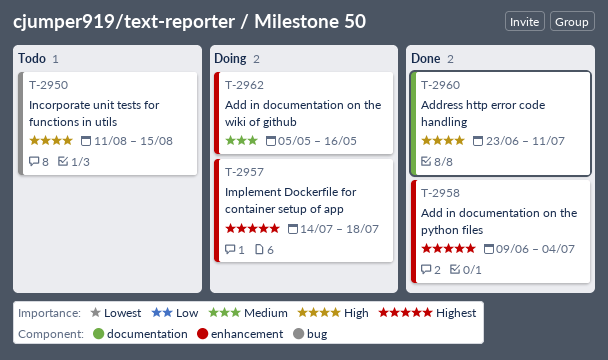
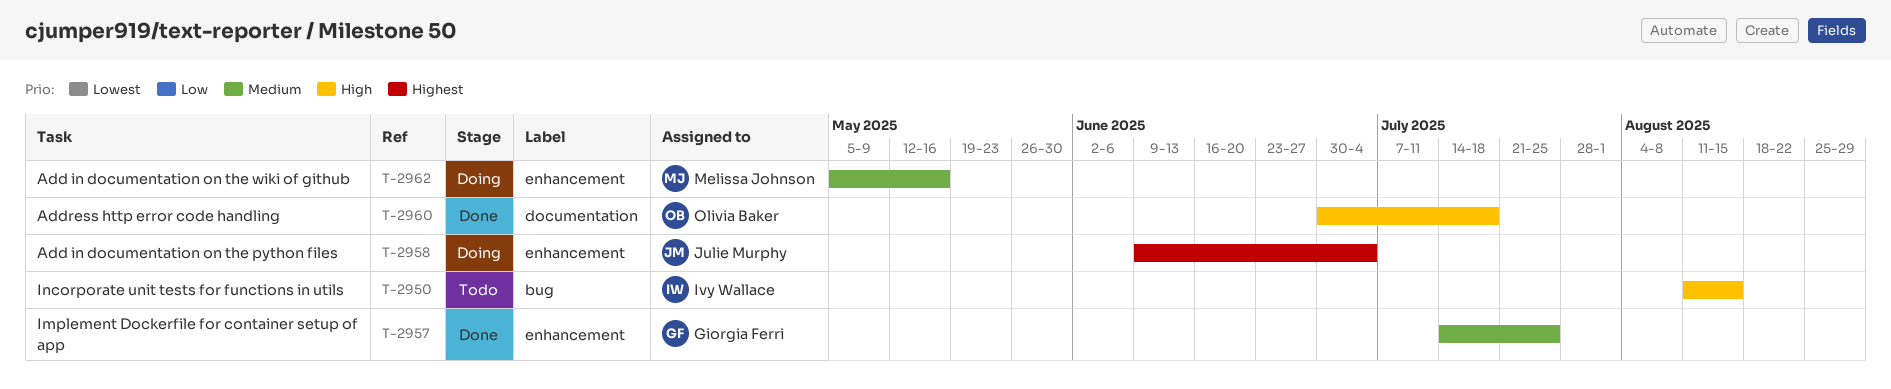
T-2957, status: Doing -> Done
T-2957, priority: Highest -> Medium
T-2957, due: Jul 18 -> Jul 25
T-2958, status: Done -> Doing
T-2960, start: Jun 23 -> Jun 30
T-2960, due: Jul 11 -> Jul 18

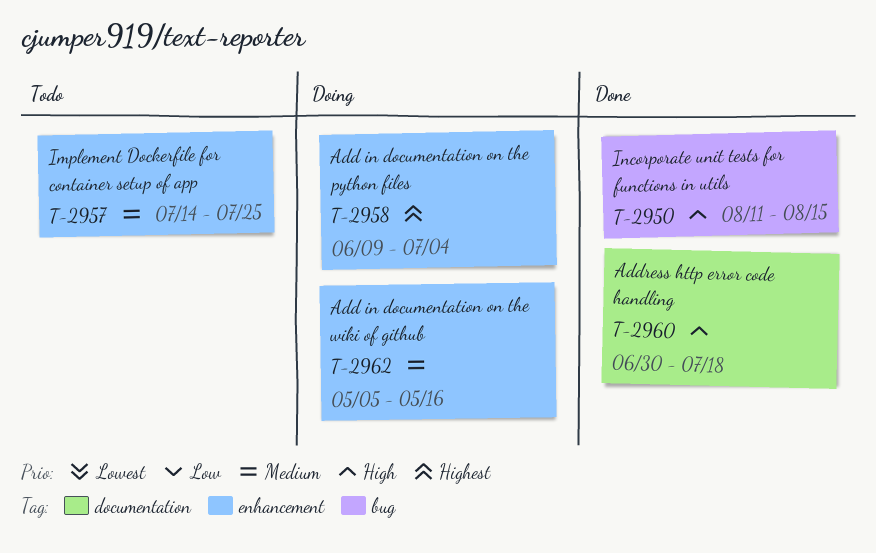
T-2950, status: Todo -> Done
T-2957, status: Done -> Todo

